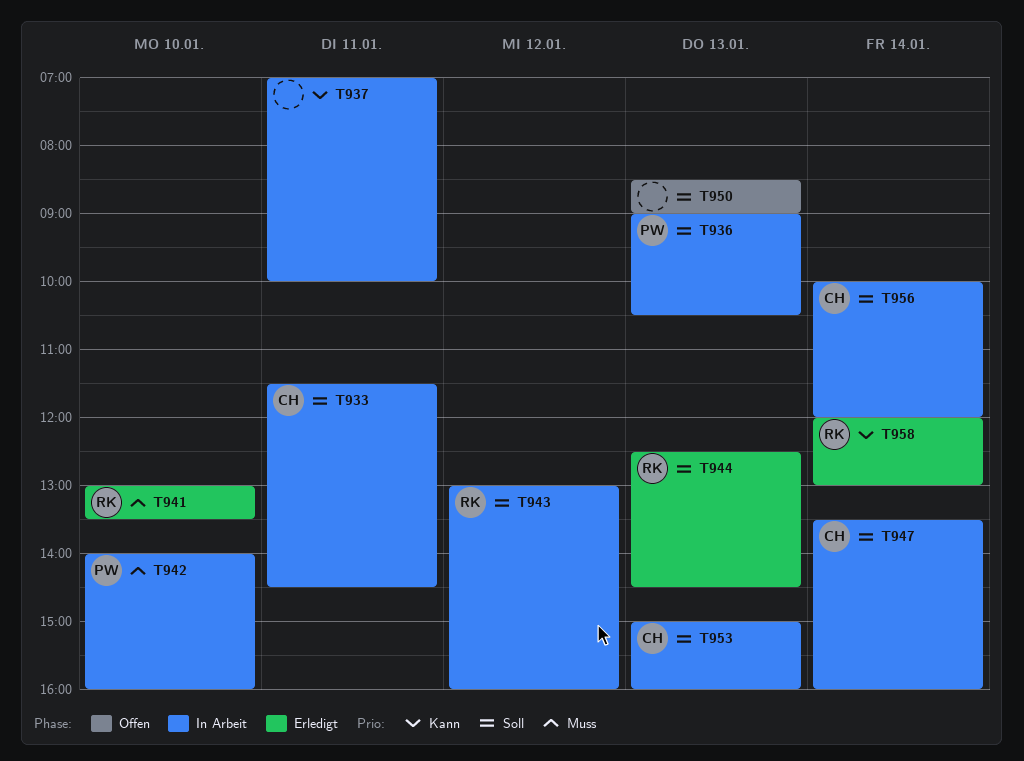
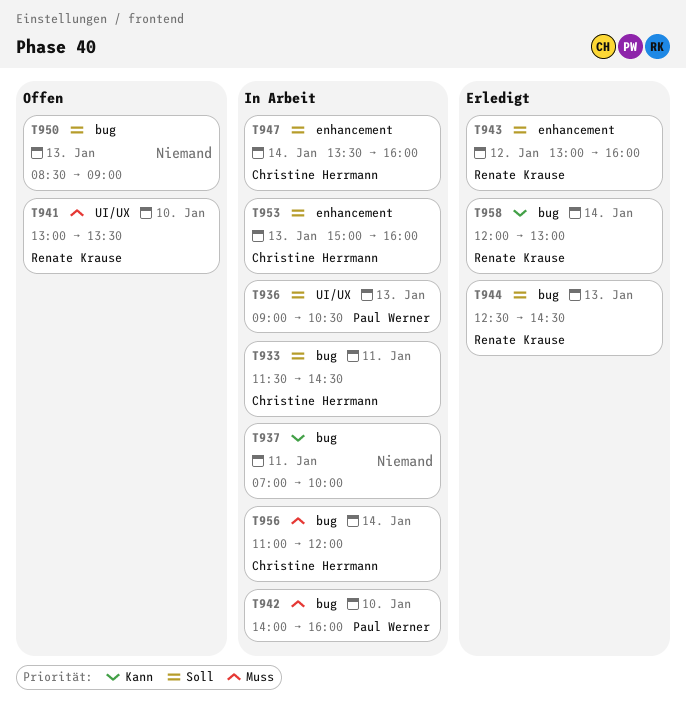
T941, status: Erledigt -> Offen
T943, status: In Arbeit -> Erledigt
T956, priority: Soll -> Muss
T956, begins: 10:00 -> 11:00

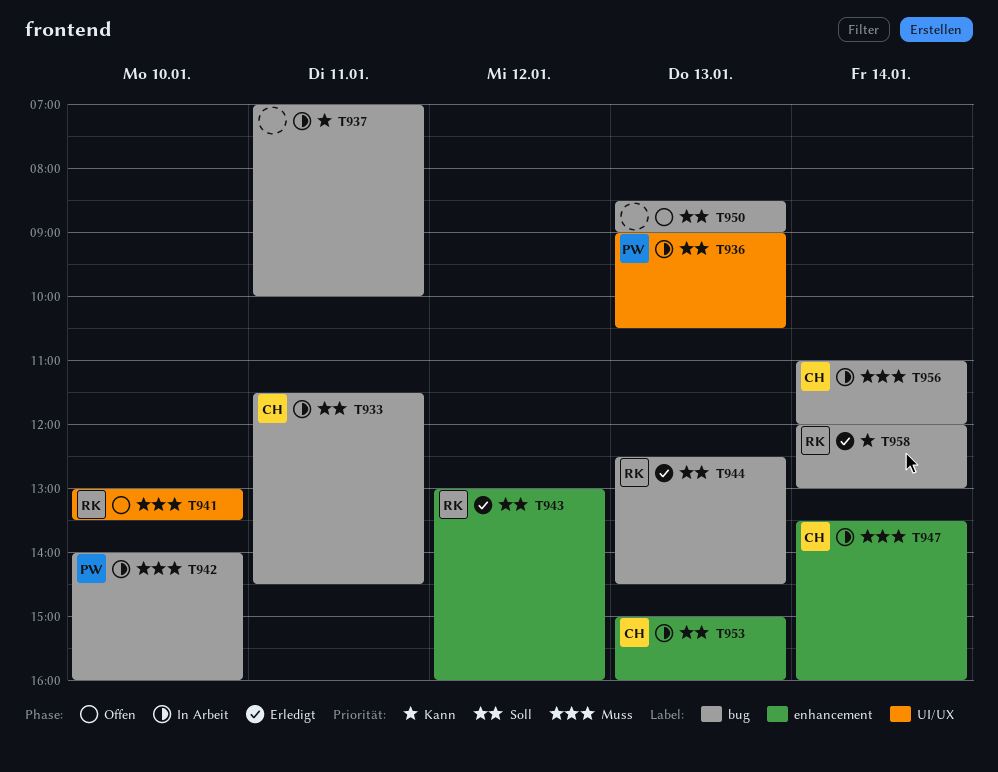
T947, priority: Soll -> Muss

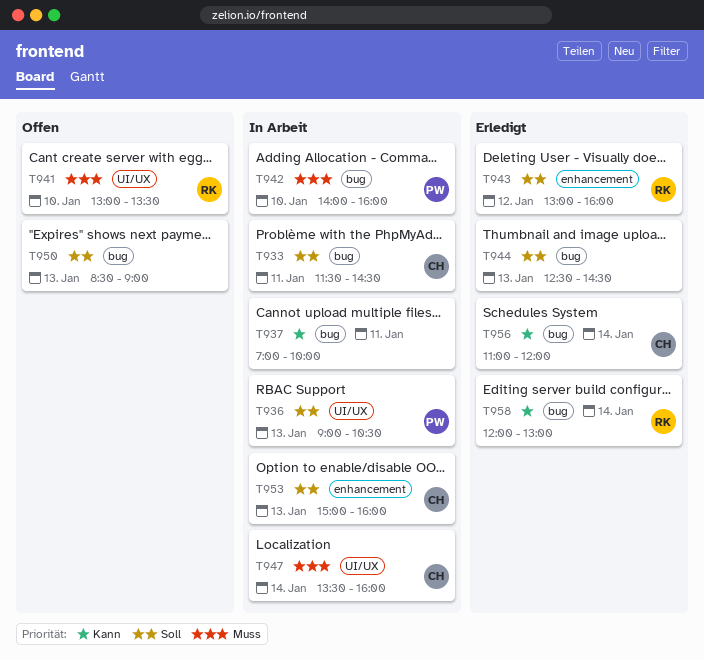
T944, owner: RK -> none
T947, label: enhancement -> UI/UX
T956, status: In Arbeit -> Erledigt
T956, priority: Muss -> Kann

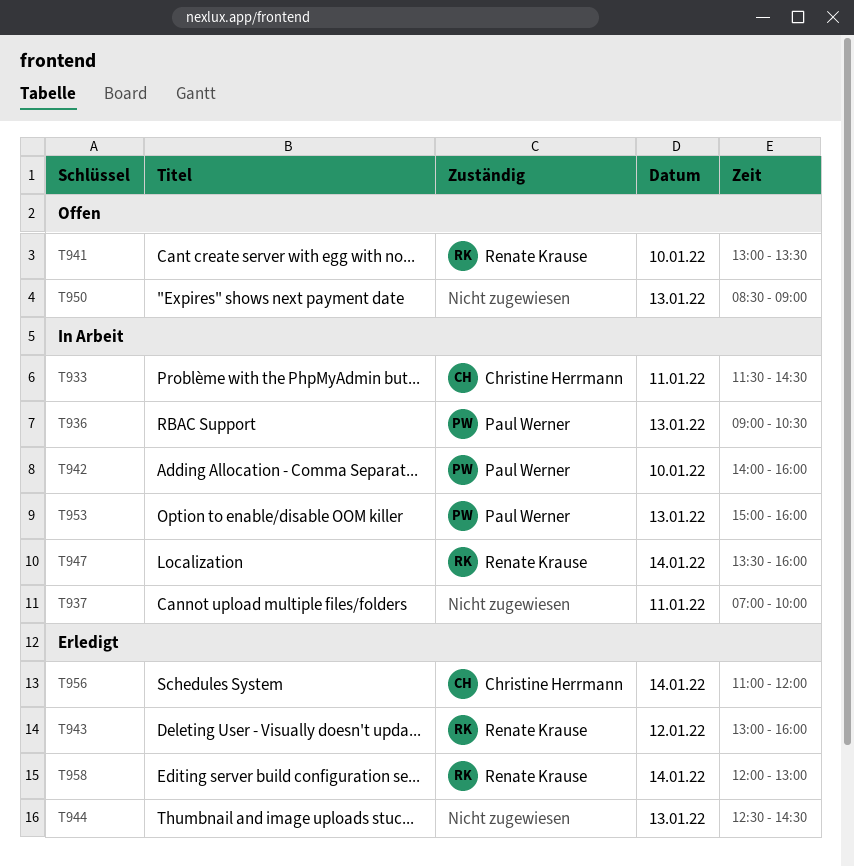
T947, owner: Christine Herrmann -> Renate Krause
T953, owner: Christine Herrmann -> Paul Werner

